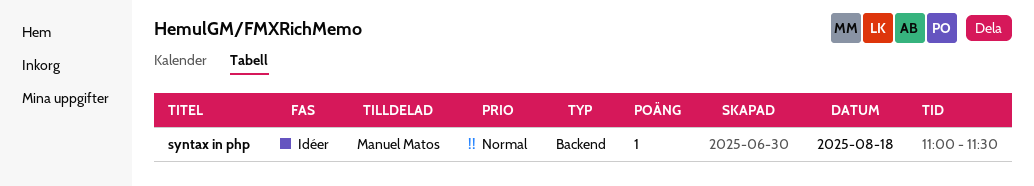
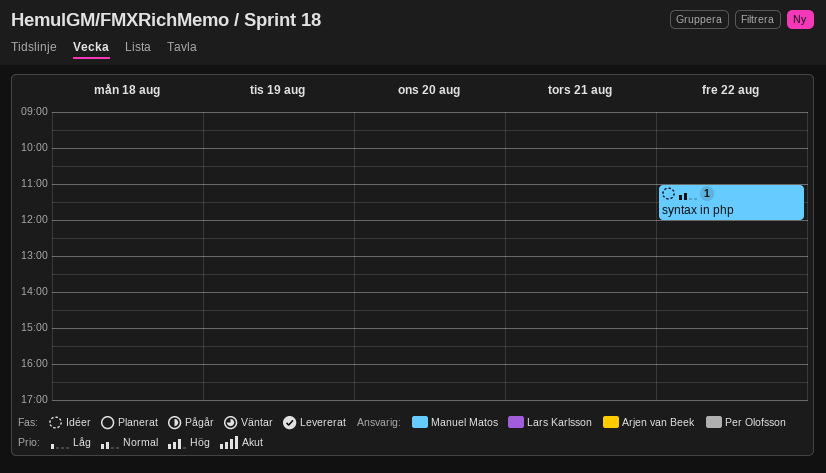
syntax in php, day: Aug 18 -> Aug 22
syntax in php, ends: 11:30 -> 12:00

